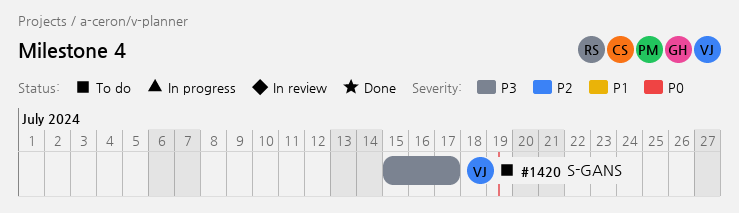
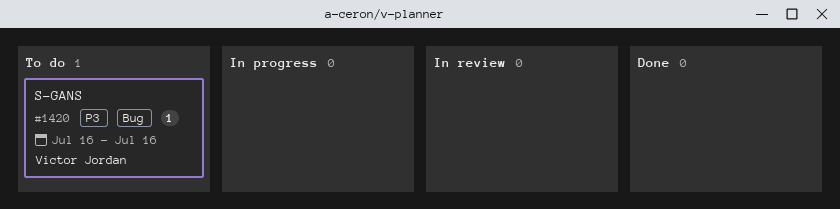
#1420, start: Jul 15 -> Jul 16
#1420, due: Jul 17 -> Jul 16

